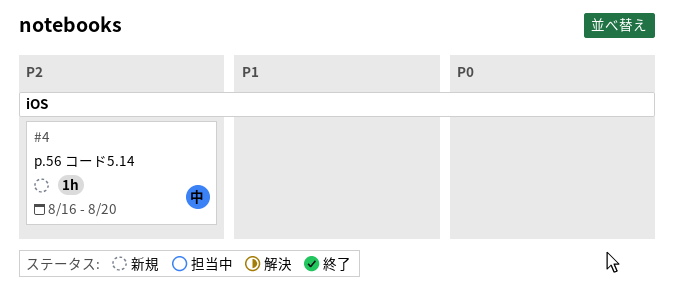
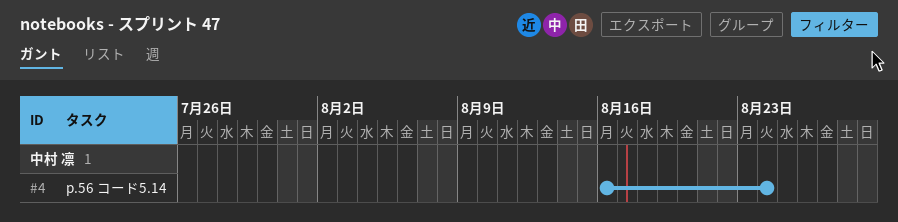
#4, due: Aug 20 -> Aug 24

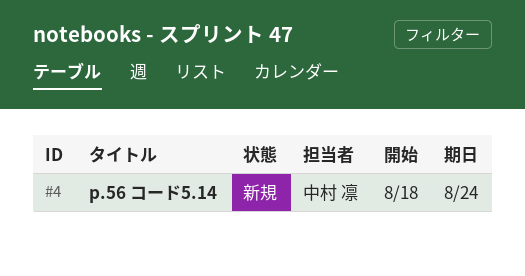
#4, start: Aug 16 -> Aug 18

